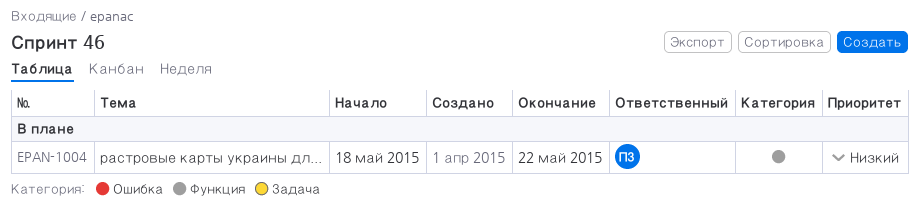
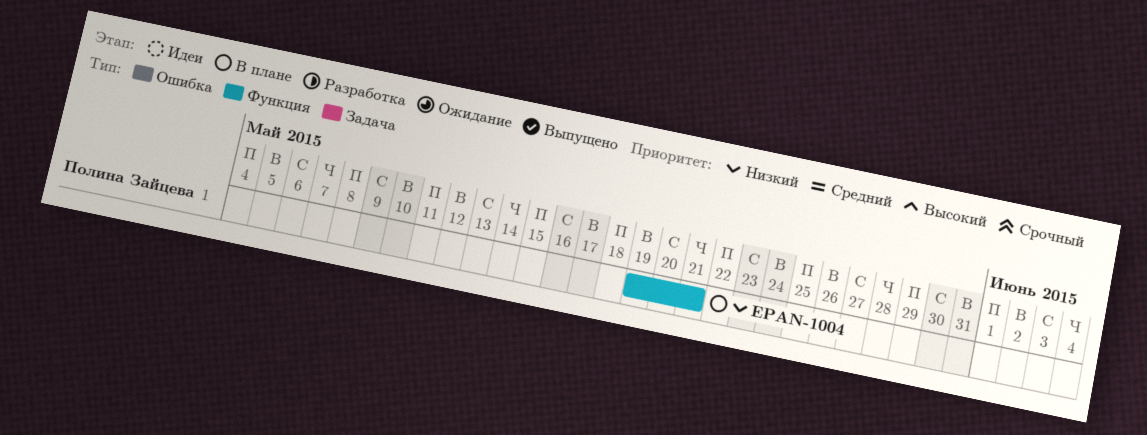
EPAN-1004, start: May 18 -> May 19
EPAN-1004, due: May 22 -> May 21

